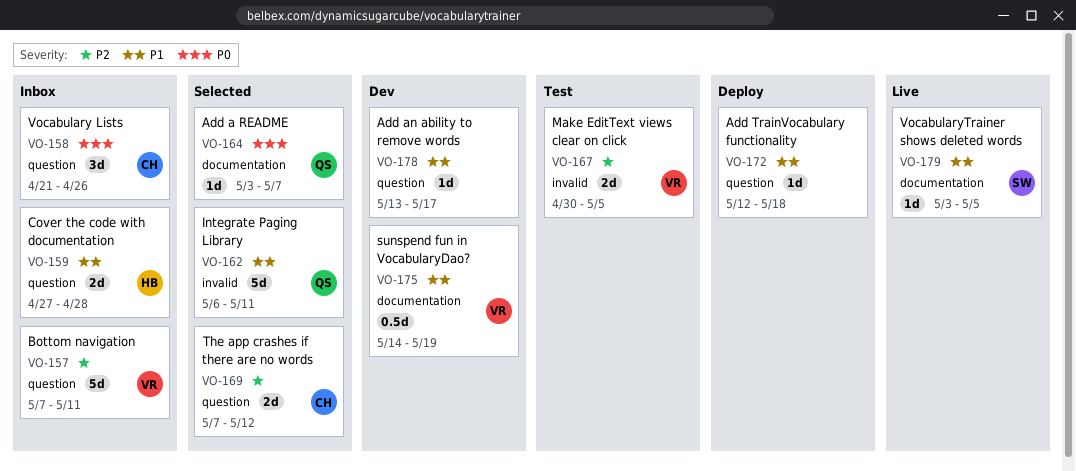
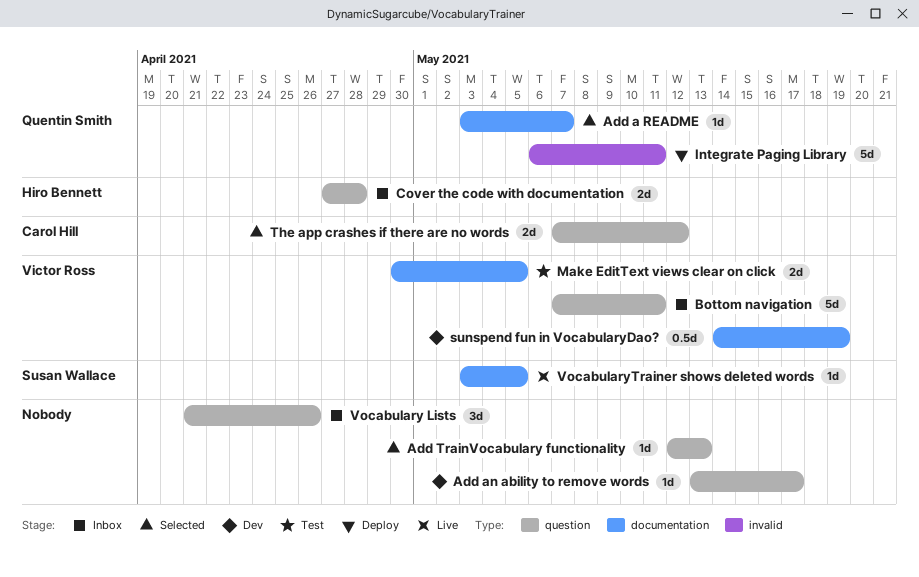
Add TrainVocabulary functionality, status: Deploy -> Selected
Add TrainVocabulary functionality, due: May 18 -> May 13
Integrate Paging Library, status: Selected -> Deploy
Make EditText views clear on click, label: invalid -> documentation
Vocabulary Lists, owner: Carol Hill -> none

